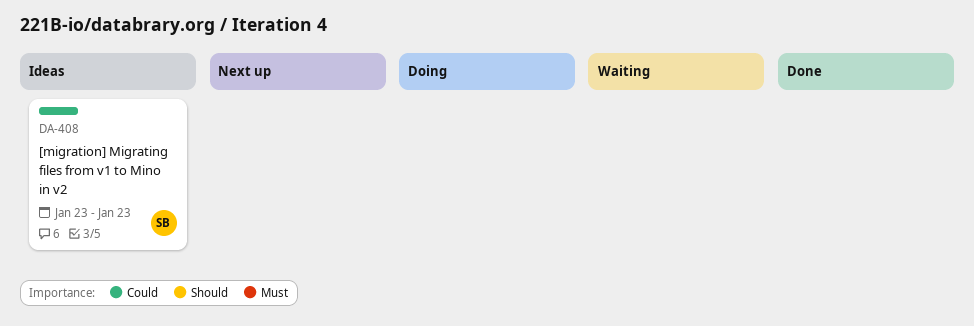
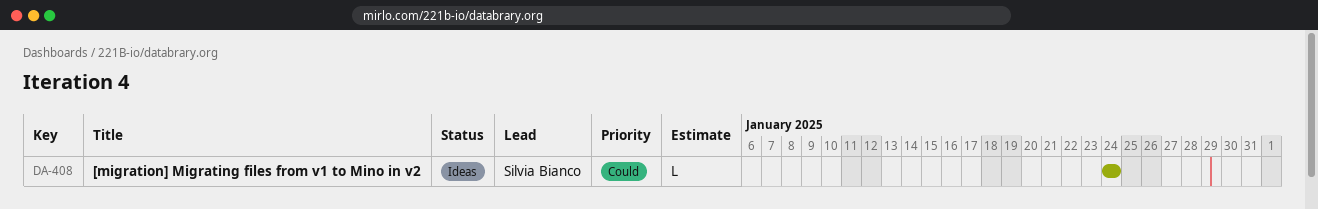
DA-408, start: Jan 23 -> Jan 24
DA-408, due: Jan 23 -> Jan 24

